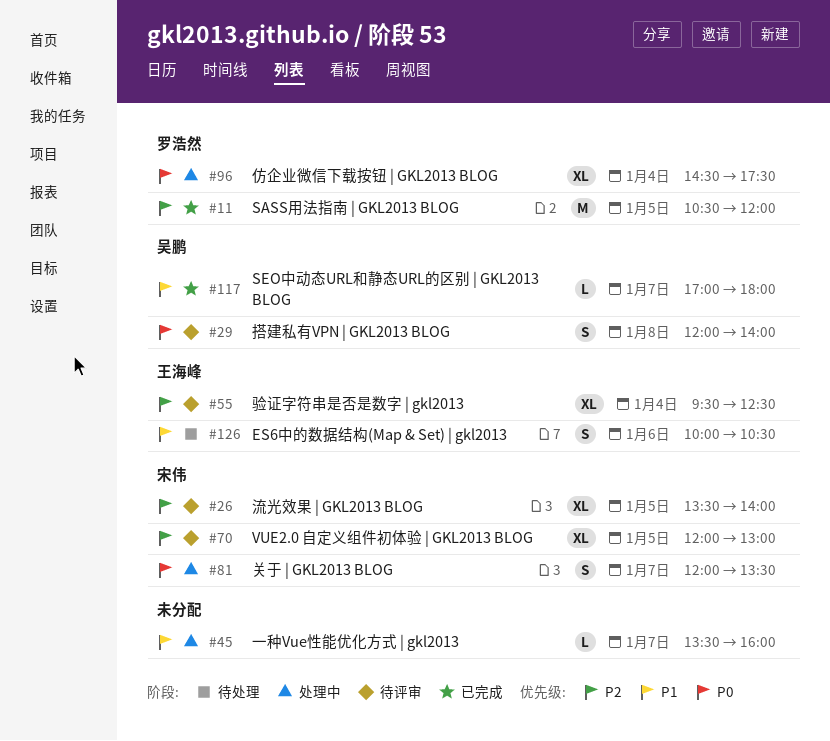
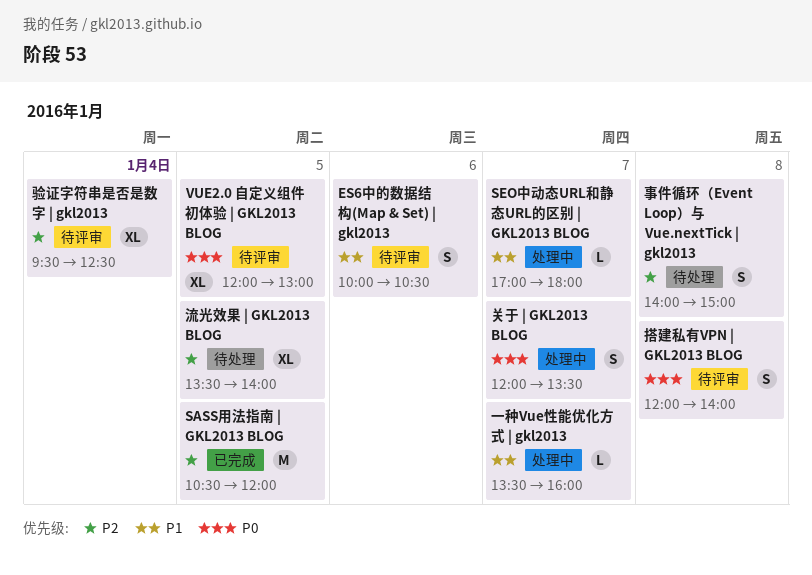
ES6中的数据结构(Map & Set) | gkl2013, status: 待处理 -> 待评审
SEO中动态URL和静态URL的区别 | GKL2013 BLOG, status: 已完成 -> 处理中
VUE2.0 自定义组件初体验 | GKL2013 BLOG, priority: P2 -> P0
事件循环（Event Loop）与 Vue.nextTick | gkl2013: none -> present
仿企业微信下载按钮 | GKL2013 BLOG: present -> none
流光效果 | GKL2013 BLOG, status: 待评审 -> 待处理

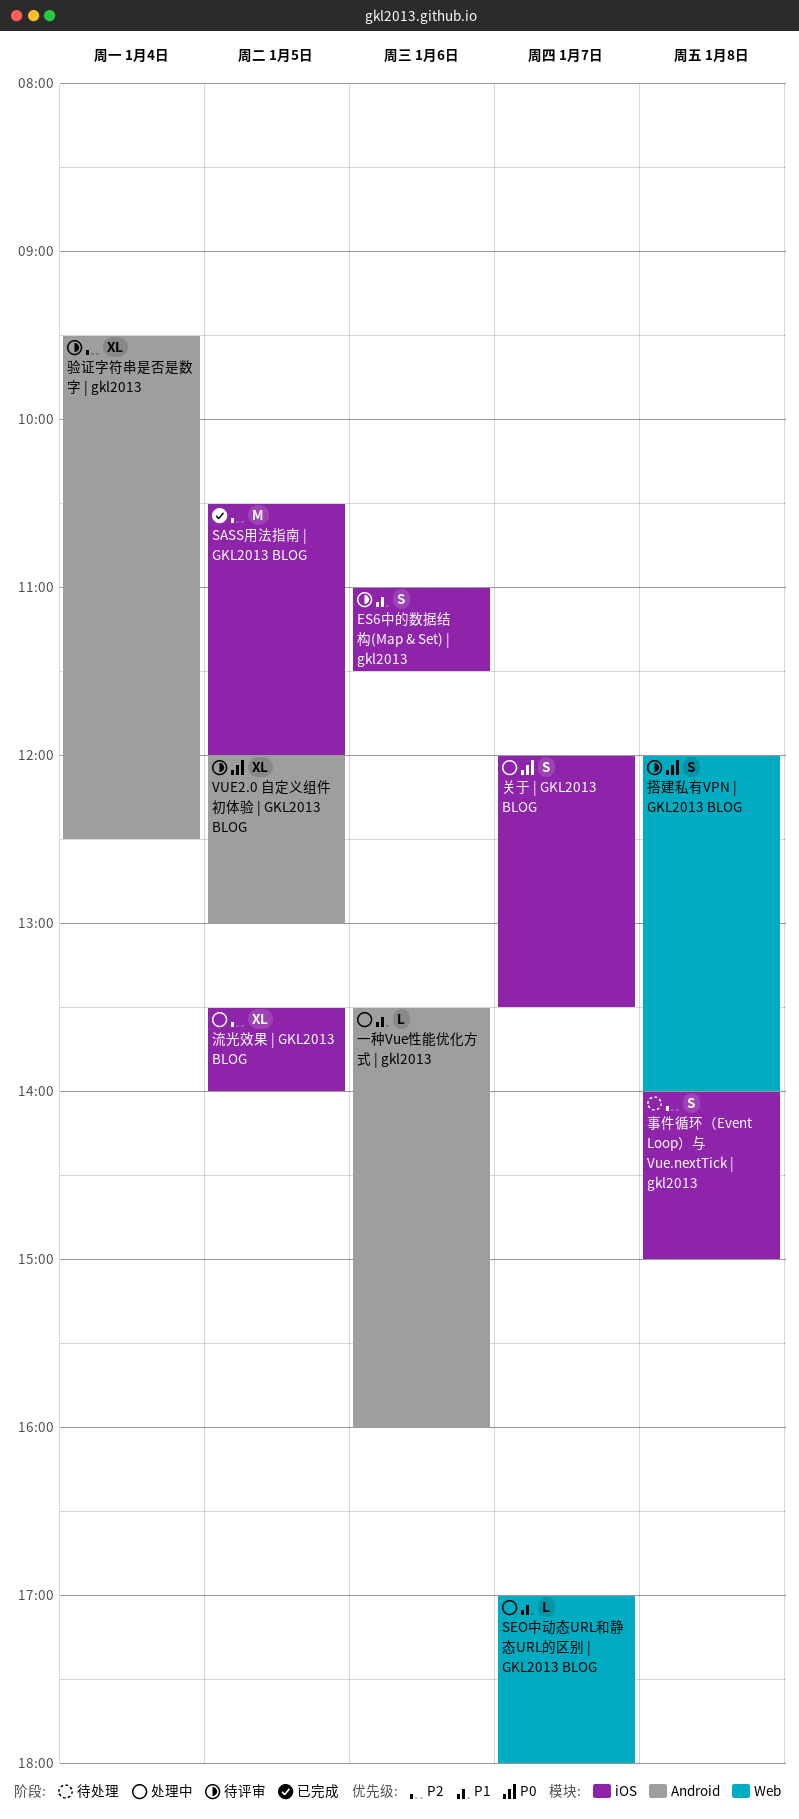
ES6中的数据结构(Map & Set) | gkl2013, begins: 10:00 -> 11:00
ES6中的数据结构(Map & Set) | gkl2013, ends: 10:30 -> 11:30
一种Vue性能优化方式 | gkl2013, day: Jan 7 -> Jan 6
流光效果 | GKL2013 BLOG, status: 待处理 -> 处理中

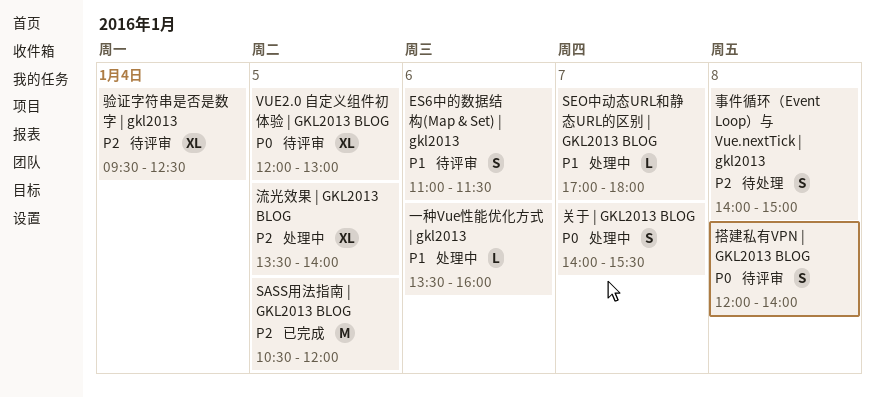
关于 | GKL2013 BLOG, begins: 12:00 -> 14:00
关于 | GKL2013 BLOG, ends: 13:30 -> 15:30

